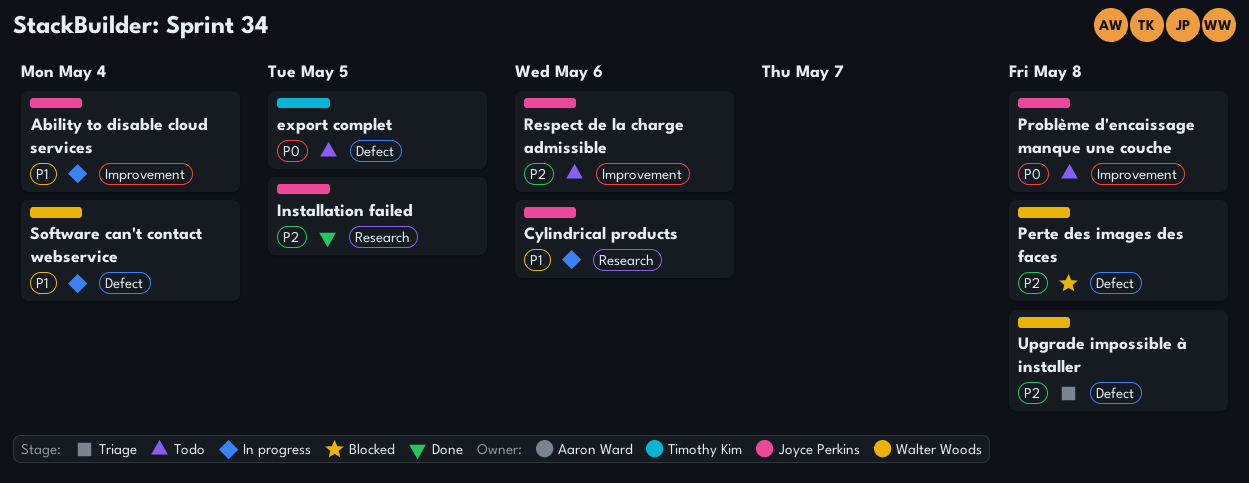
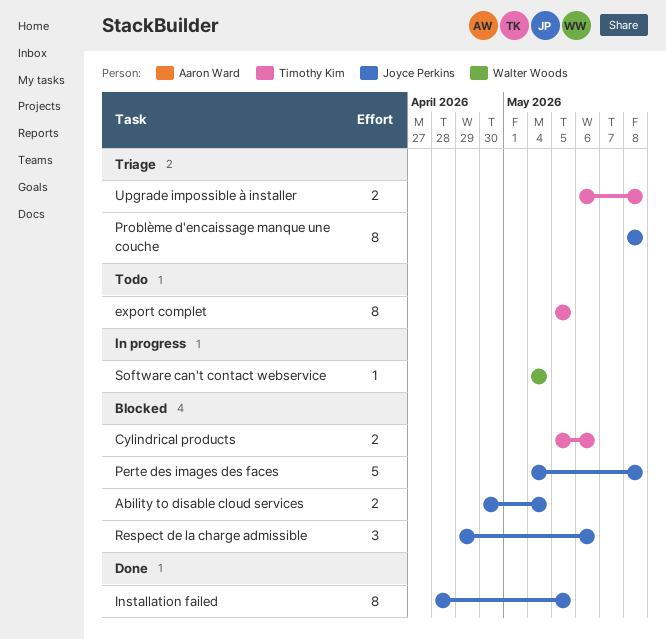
Ability to disable cloud services, status: In progress -> Blocked
Cylindrical products, status: In progress -> Blocked
Cylindrical products, owner: Joyce Perkins -> Timothy Kim
Perte des images des faces, owner: Walter Woods -> Joyce Perkins
Problème d'encaissage manque une couche, status: Todo -> Triage
Respect de la charge admissible, status: Todo -> Blocked
Upgrade impossible à installer, owner: Walter Woods -> Timothy Kim

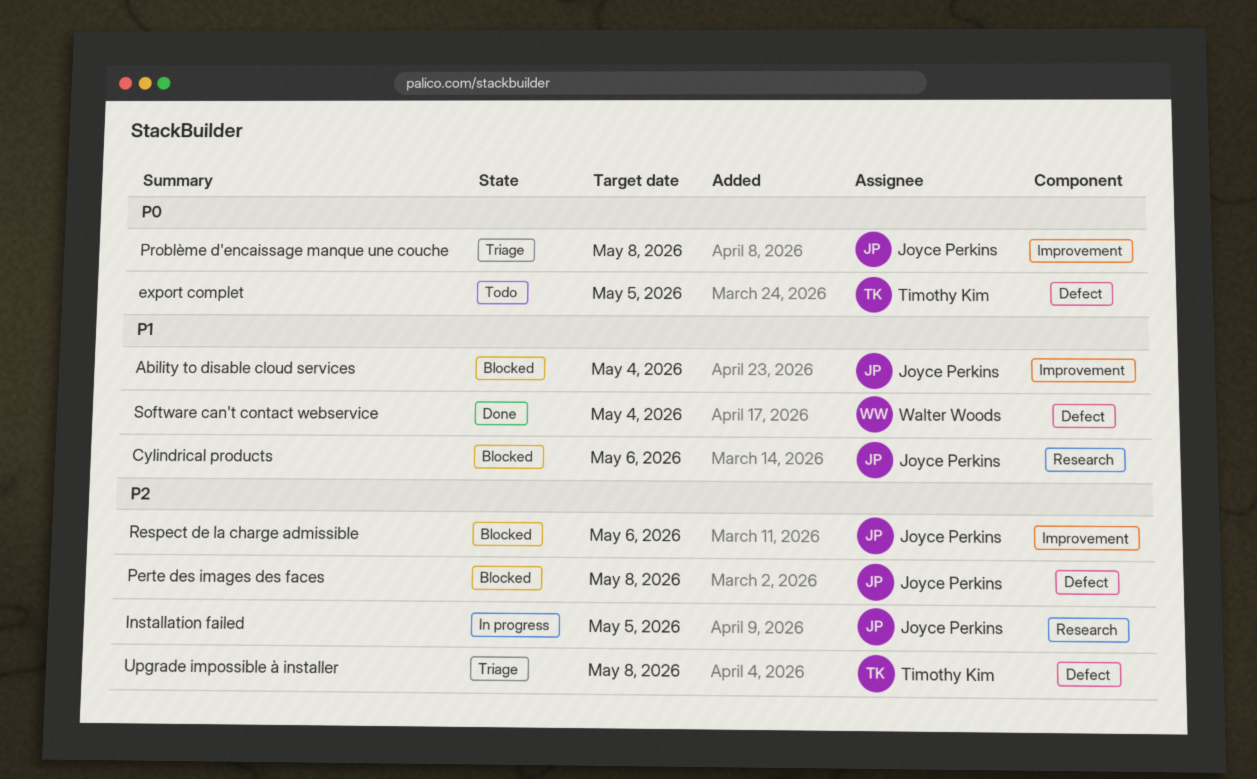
Cylindrical products, owner: Timothy Kim -> Joyce Perkins
Installation failed, status: Done -> In progress
Software can't contact webservice, status: In progress -> Done

